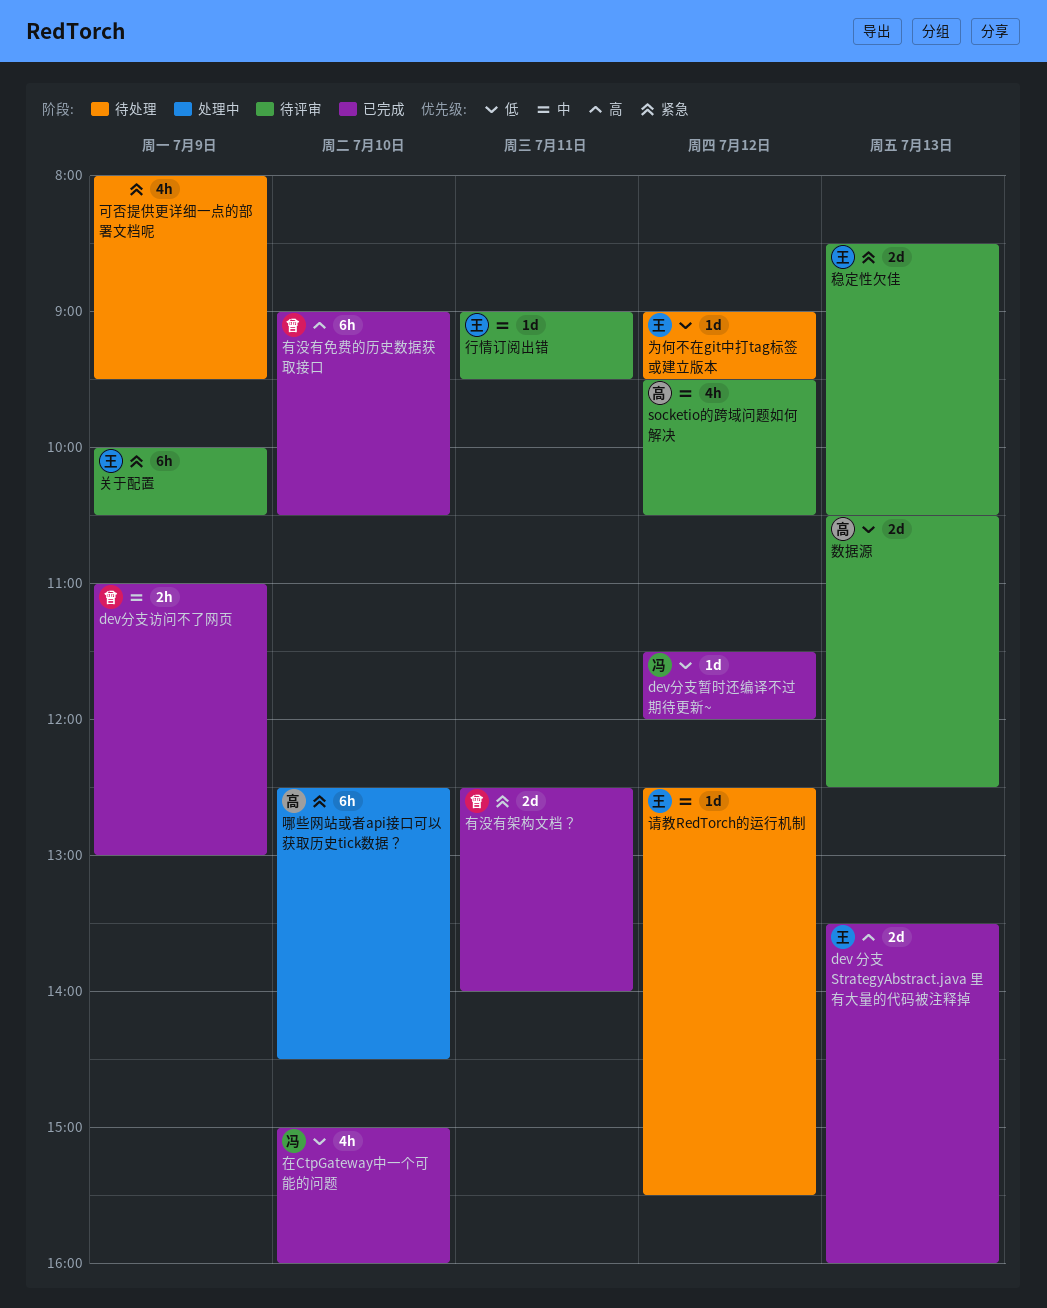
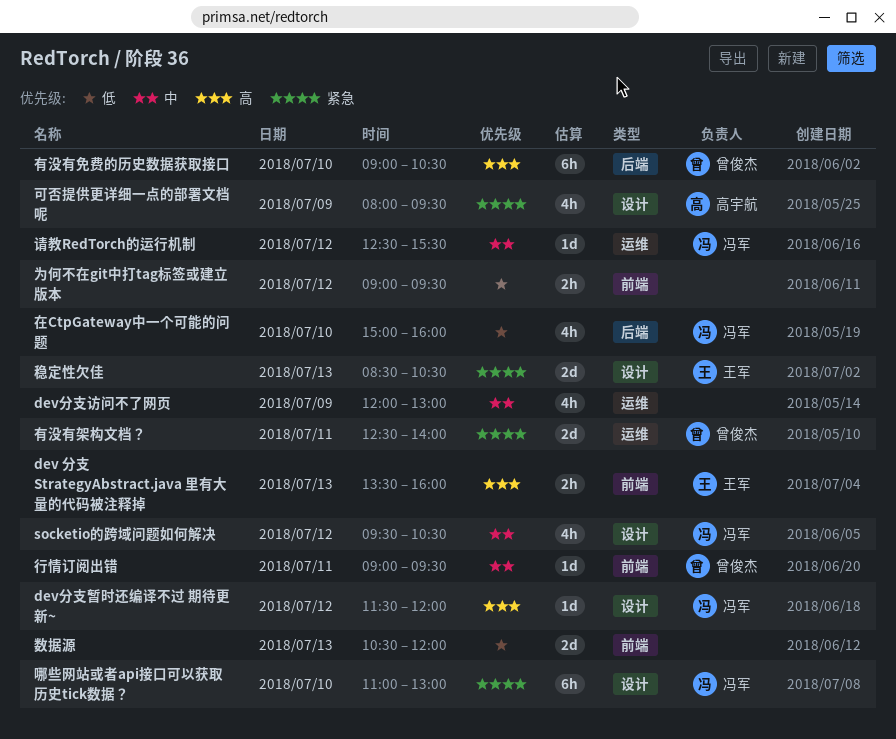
dev 分支 StrategyAbstract.java 里有大量的代码被注释掉, estimate: 2d -> 2h
dev分支暂时还编译不过 期待更新~, priority: 低 -> 高
dev分支访问不了网页, owner: 曾俊杰 -> none
dev分支访问不了网页, estimate: 2h -> 4h
dev分支访问不了网页, begins: 11:00 -> 12:00
socketio的跨域问题如何解决, owner: 高宇航 -> 冯军
为何不在git中打tag标签或建立版本, owner: 王军 -> none
为何不在git中打tag标签或建立版本, estimate: 1d -> 2h
关于配置: present -> none
可否提供更详细一点的部署文档呢, owner: none -> 高宇航
哪些网站或者api接口可以获取历史tick数据？, owner: 高宇航 -> 冯军
哪些网站或者api接口可以获取历史tick数据？, begins: 12:30 -> 11:00
哪些网站或者api接口可以获取历史tick数据？, ends: 14:30 -> 13:00
数据源, owner: 高宇航 -> none
数据源, ends: 12:30 -> 12:00
行情订阅出错, owner: 王军 -> 曾俊杰
请教RedTorch的运行机制, owner: 王军 -> 冯军

